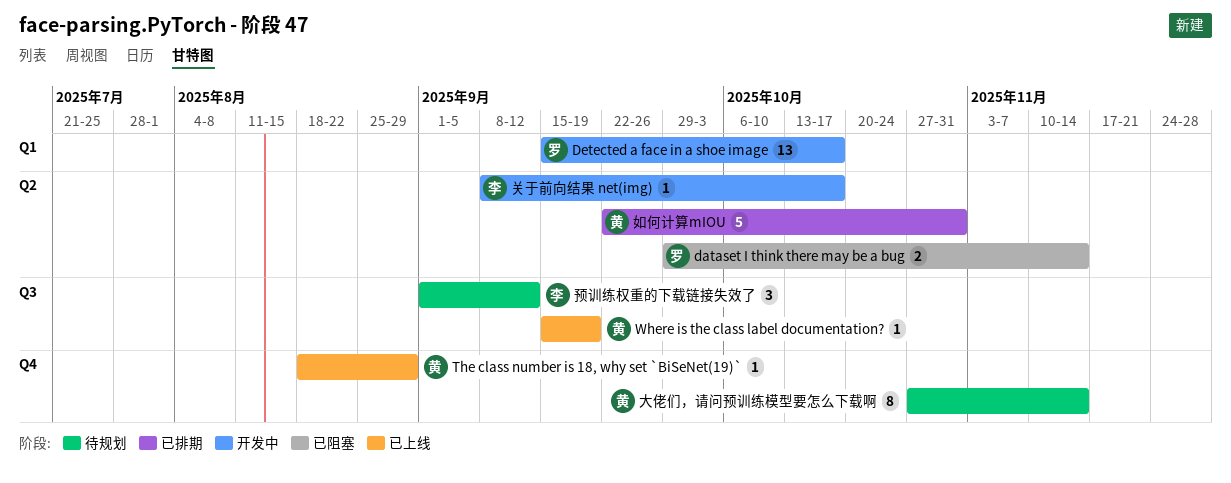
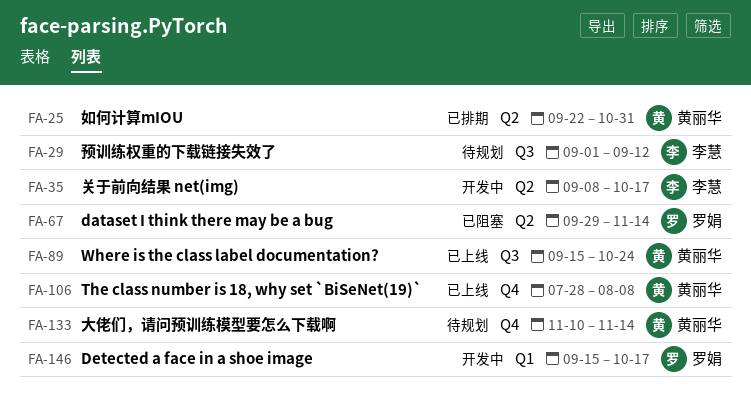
The class number is 18, why set `BiSeNet(19)`, start: Aug 18 -> Jul 28
The class number is 18, why set `BiSeNet(19)`, due: Aug 29 -> Aug 8
Where is the class label documentation?, due: Sep 19 -> Oct 24
大佬们，请问预训练模型要怎么下载啊, start: Oct 27 -> Nov 10

